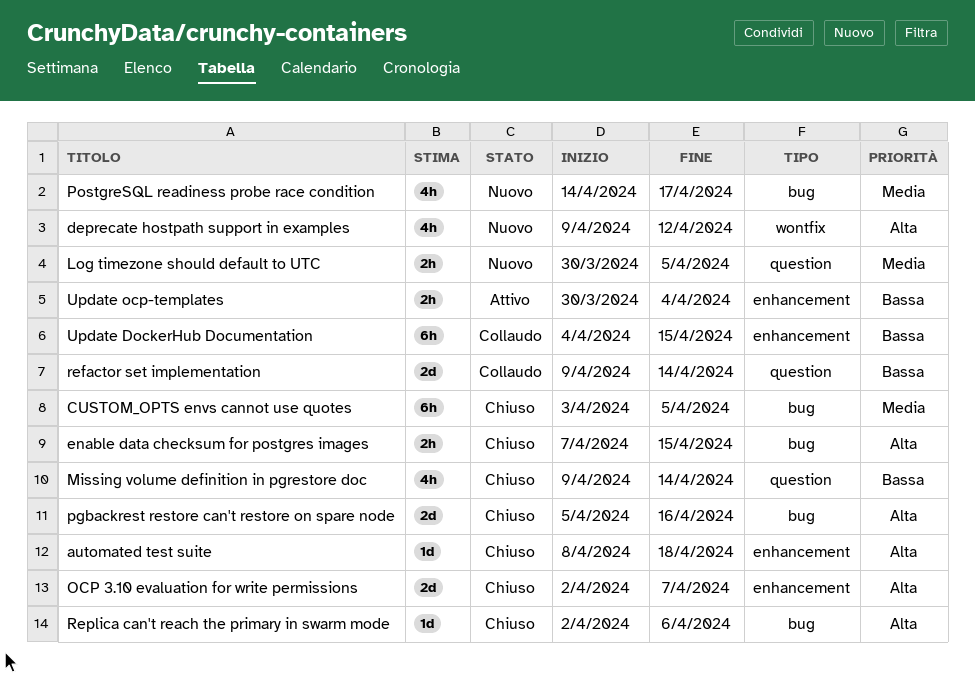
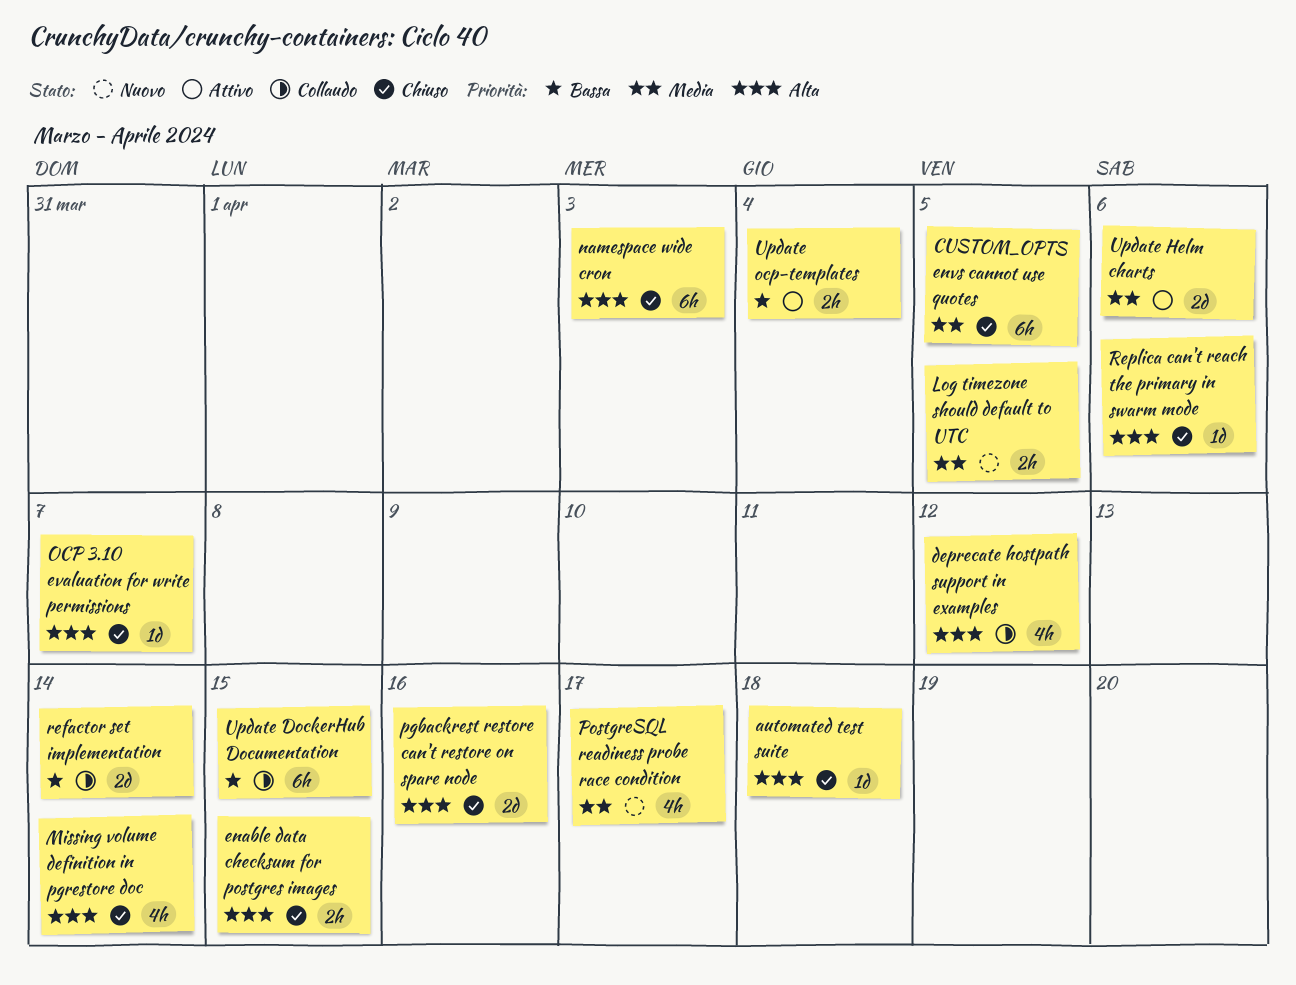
deprecate hostpath support in examples, status: Nuovo -> Collaudo
Missing volume definition in pgrestore doc, priority: Bassa -> Alta
namespace wide cron: none -> present
OCP 3.10 evaluation for write permissions, estimate: 2d -> 1d
Update Helm charts: none -> present

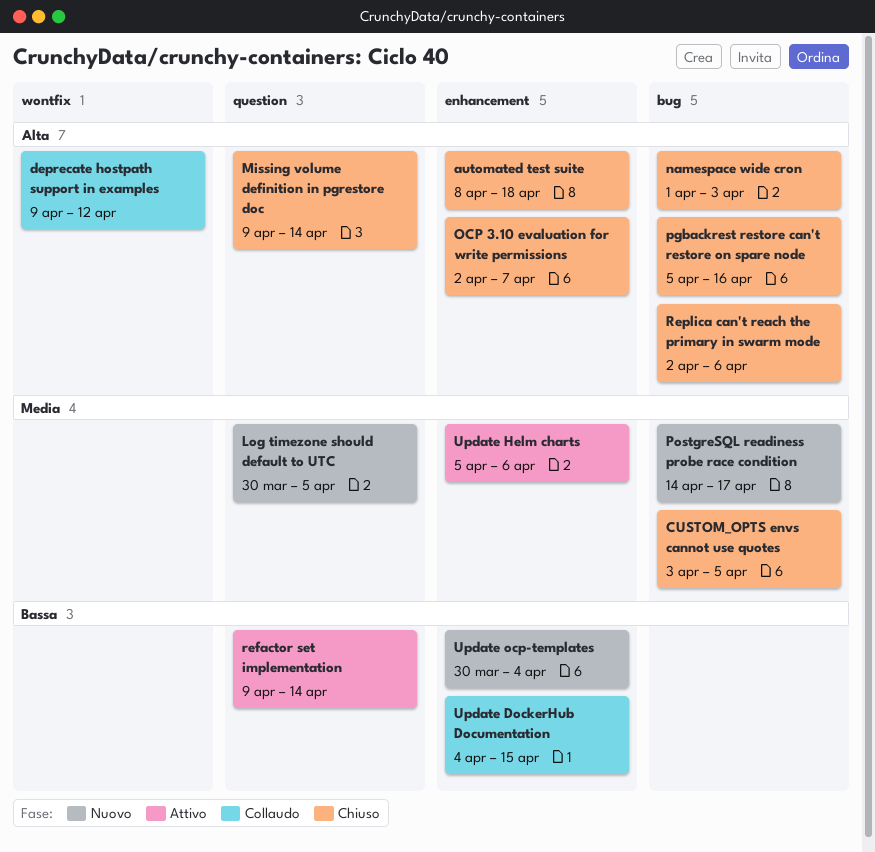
enable data checksum for postgres images: present -> none
refactor set implementation, status: Collaudo -> Attivo
Update ocp-templates, status: Attivo -> Nuovo

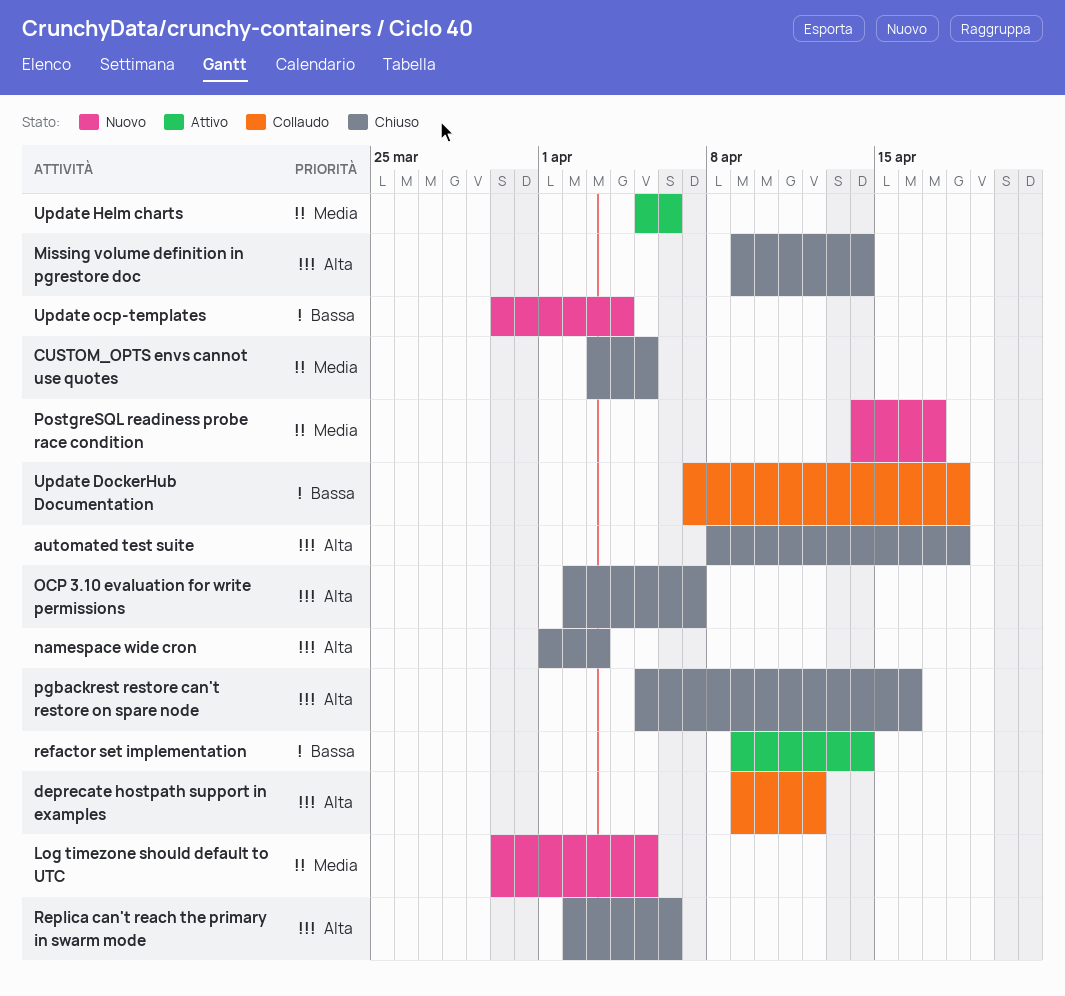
Update DockerHub Documentation, start: Apr 4 -> Apr 7
Update DockerHub Documentation, due: Apr 15 -> Apr 18

